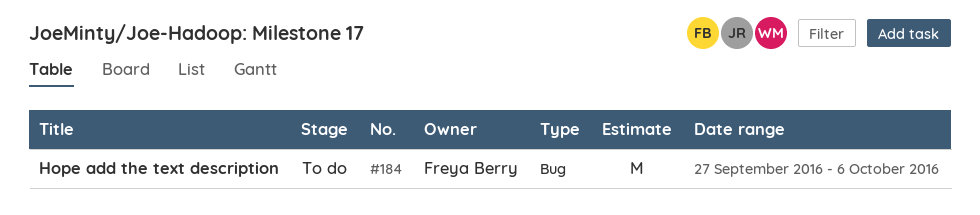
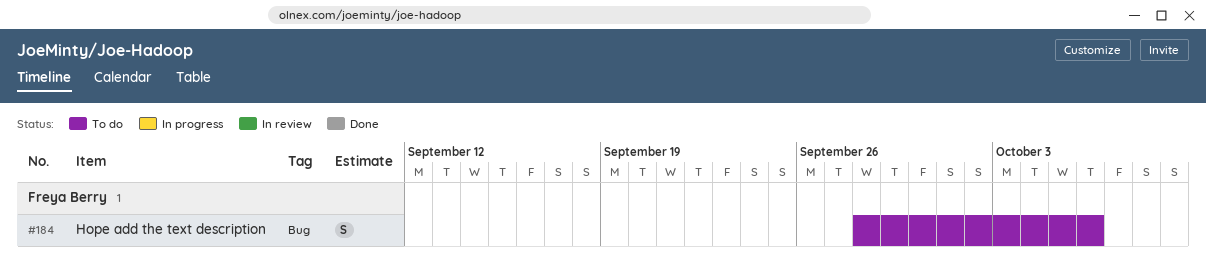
#184, estimate: M -> S
#184, start: Sep 27 -> Sep 28

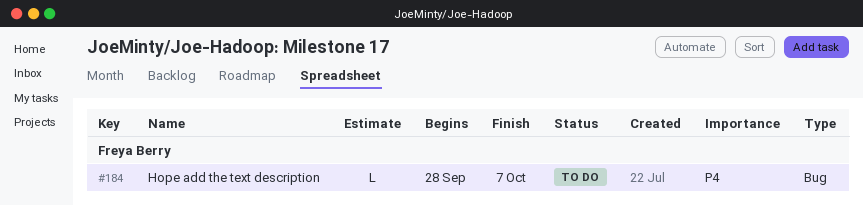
#184, estimate: S -> L
#184, due: Oct 6 -> Oct 7

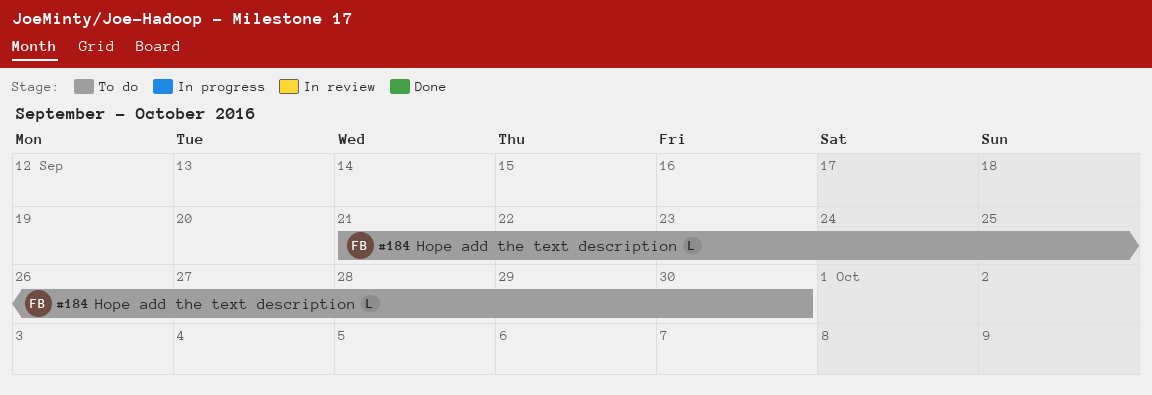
#184, start: Sep 28 -> Sep 21
#184, due: Oct 7 -> Sep 30

